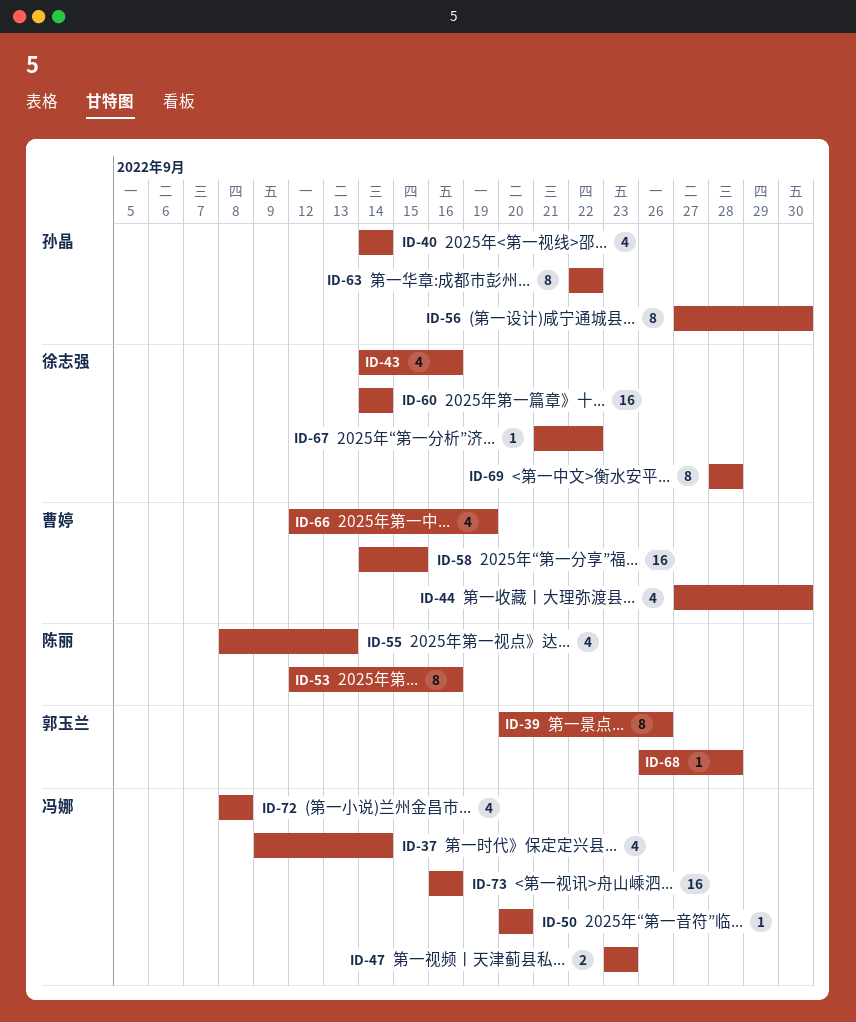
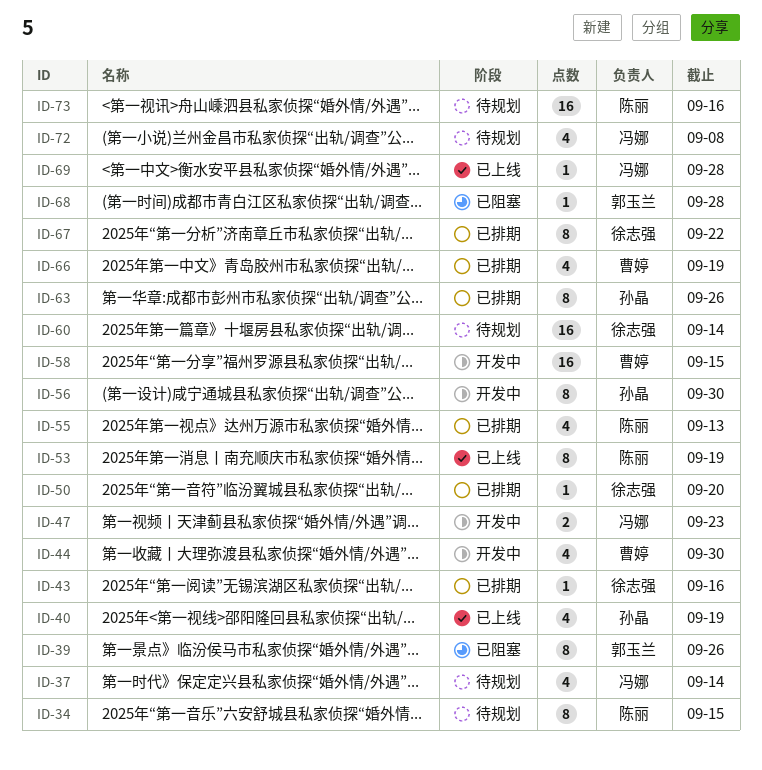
ID-34: none -> present
ID-40, due: Sep 14 -> Sep 19
ID-43, estimate: 4 -> 1
ID-50, owner: 冯娜 -> 徐志强
ID-53, due: Sep 16 -> Sep 19
ID-63, due: Sep 22 -> Sep 26
ID-67, estimate: 1 -> 8
ID-69, owner: 徐志强 -> 冯娜
ID-69, estimate: 8 -> 1
ID-73, owner: 冯娜 -> 陈丽

